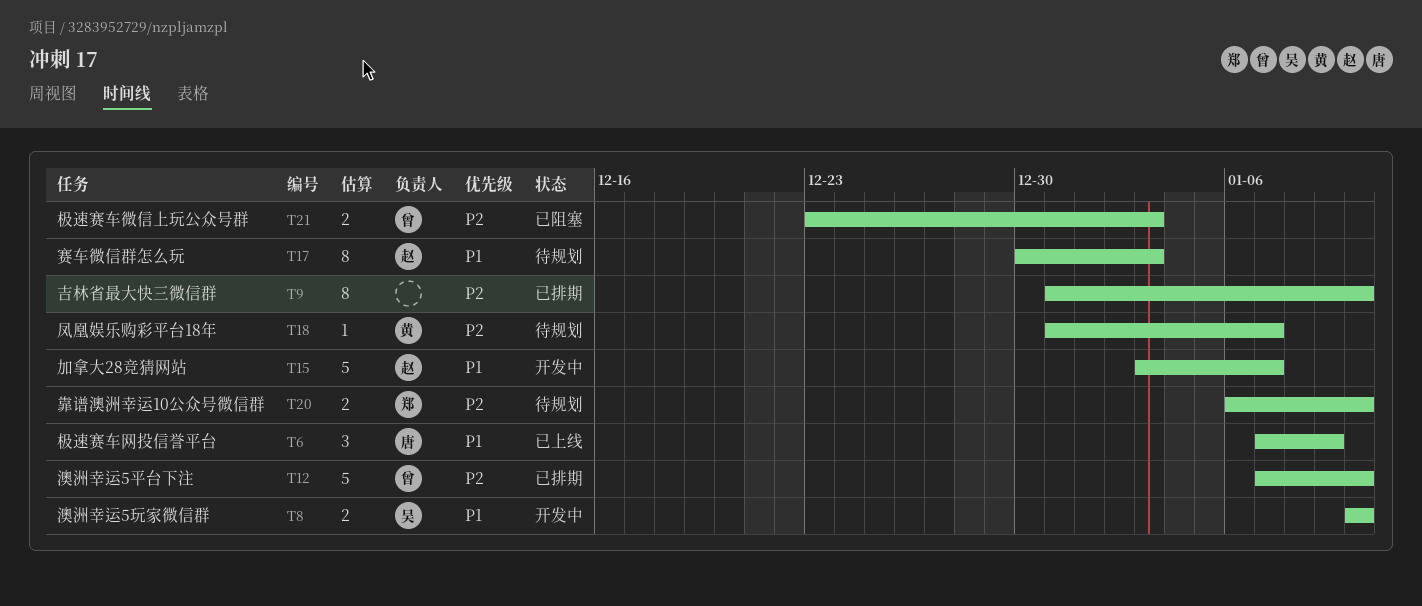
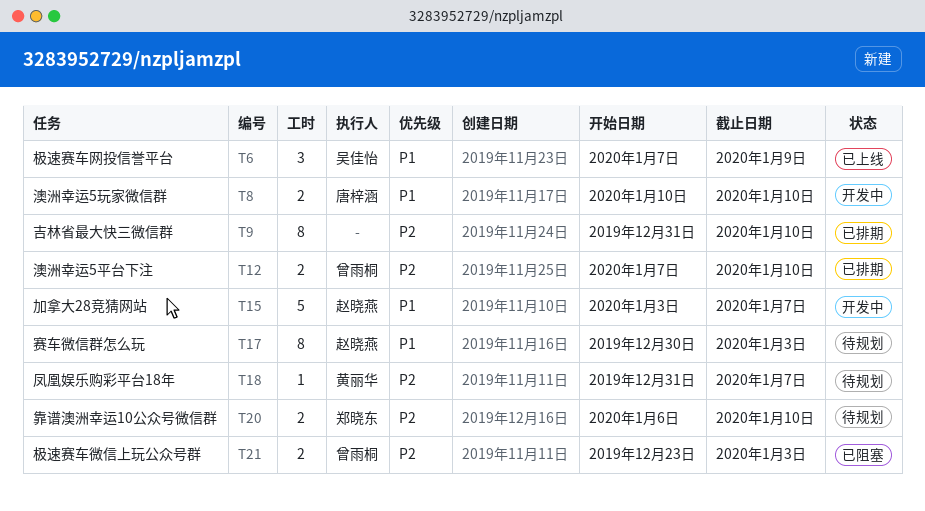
T6, owner: 唐梓涵 -> 吴佳怡
T8, owner: 吴佳怡 -> 唐梓涵
T12, estimate: 5 -> 2

